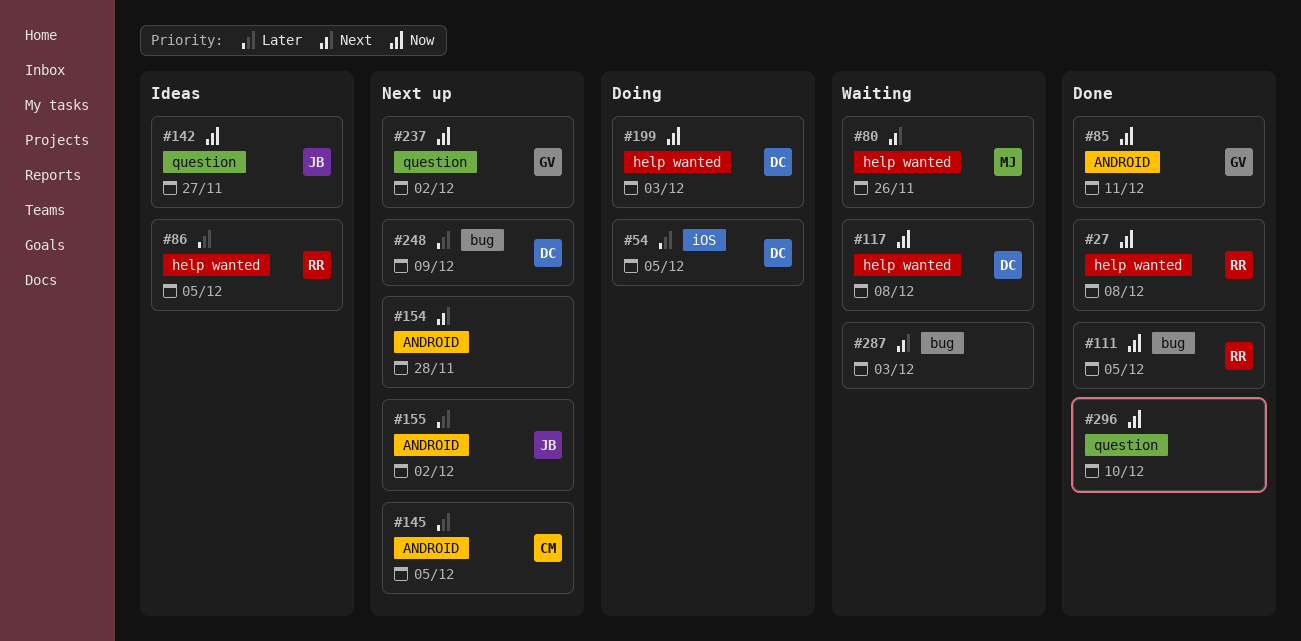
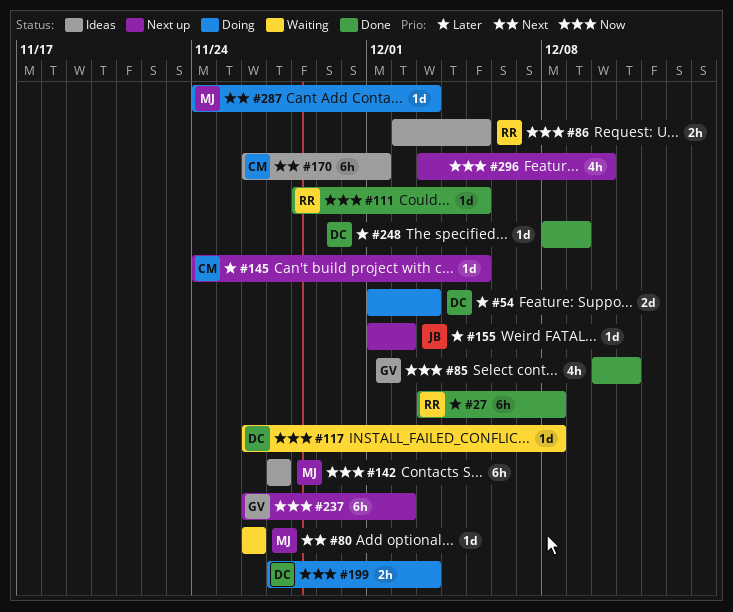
#27, priority: Now -> Later
#54, due: Dec 5 -> Dec 3
#86, priority: Later -> Now
#142, owner: JB -> MJ
#154: present -> none
#170: none -> present
#248, status: Next up -> Done
#287, status: Waiting -> Doing
#287, owner: none -> MJ
#296, status: Done -> Next up

